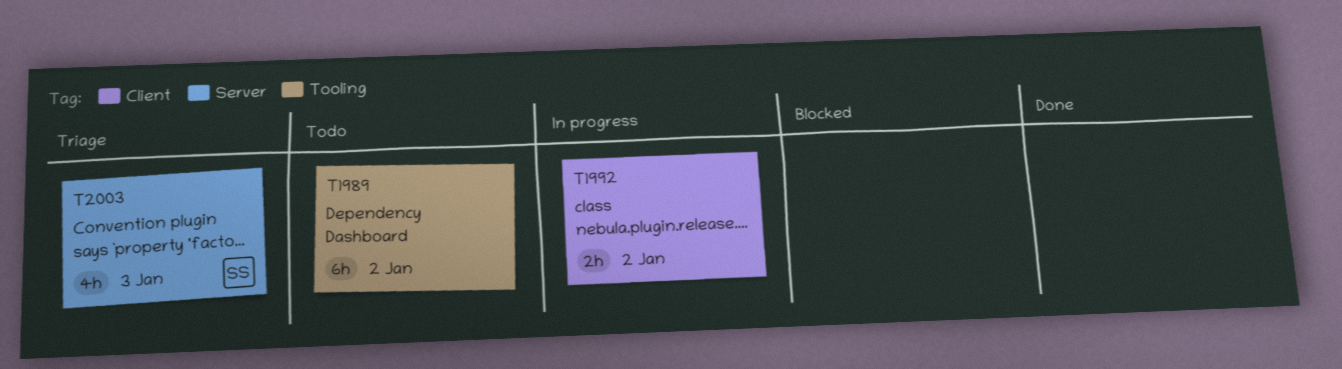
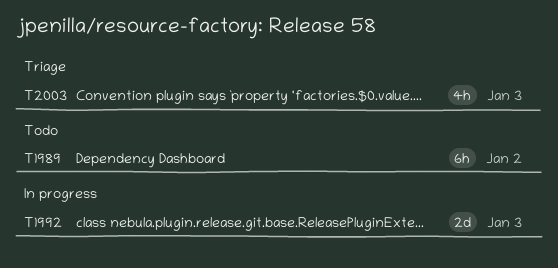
T1992, estimate: 2h -> 2d
T1992, due: Jan 2 -> Jan 3

